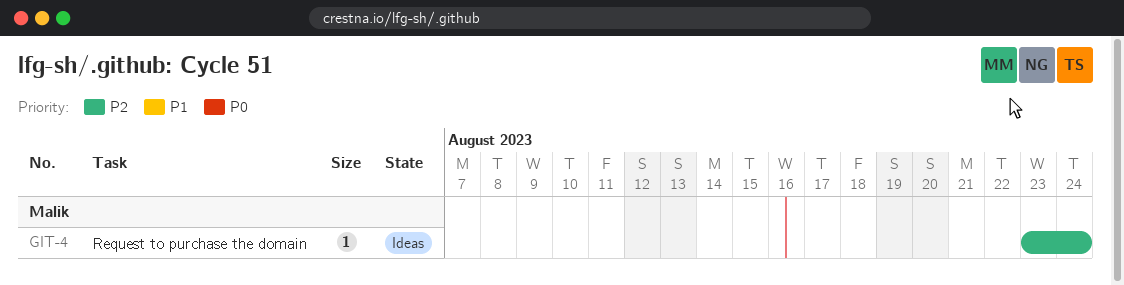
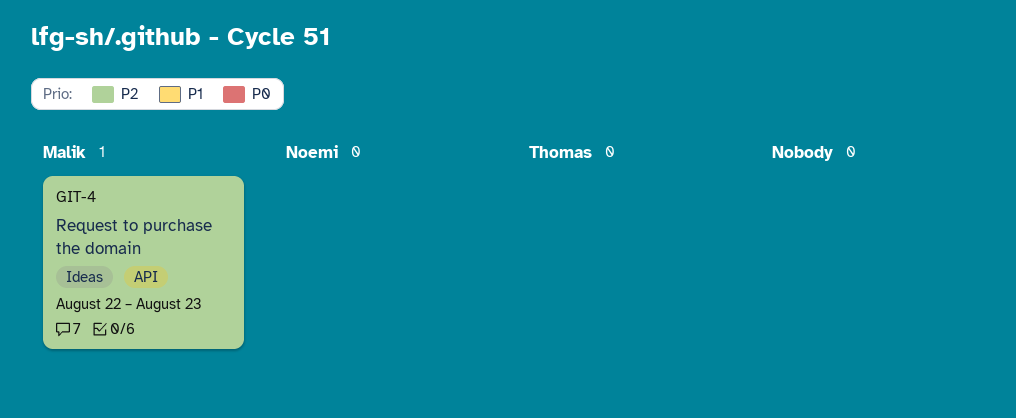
GIT-4, start: Aug 23 -> Aug 22
GIT-4, due: Aug 24 -> Aug 23

